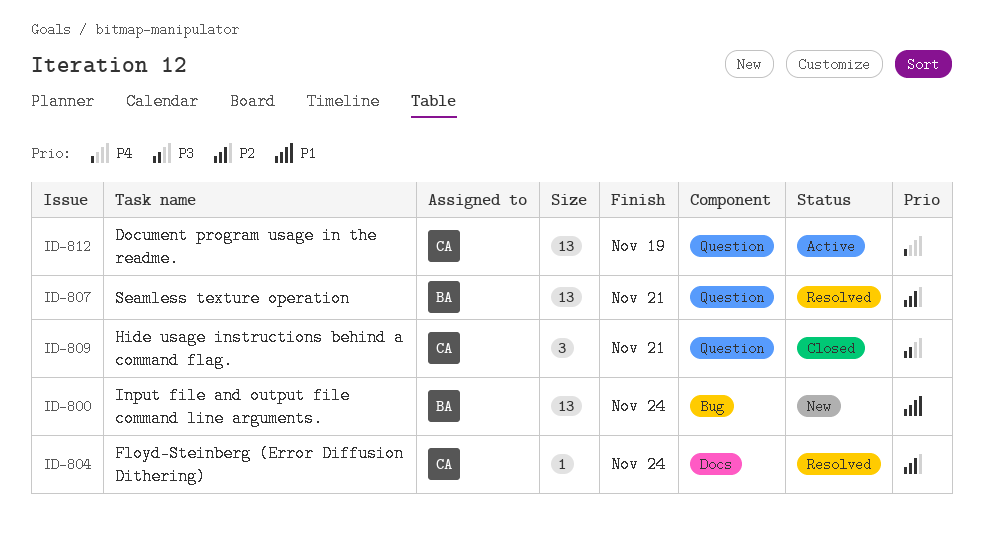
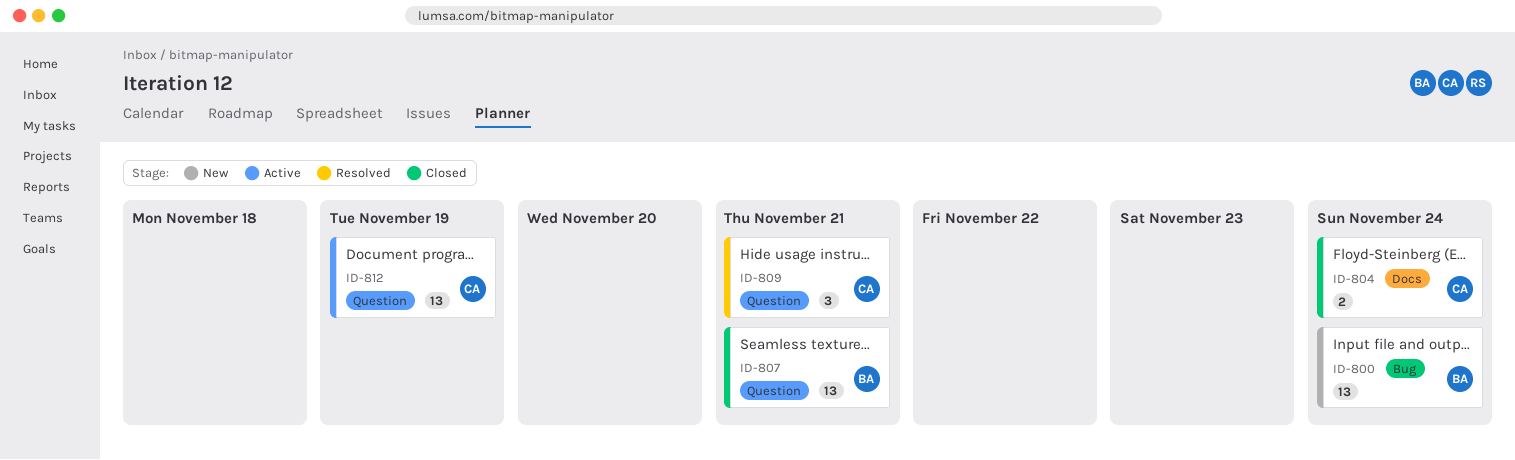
ID-804, status: Resolved -> Closed
ID-804, estimate: 1 -> 2
ID-807, status: Resolved -> Closed
ID-809, status: Closed -> Resolved

